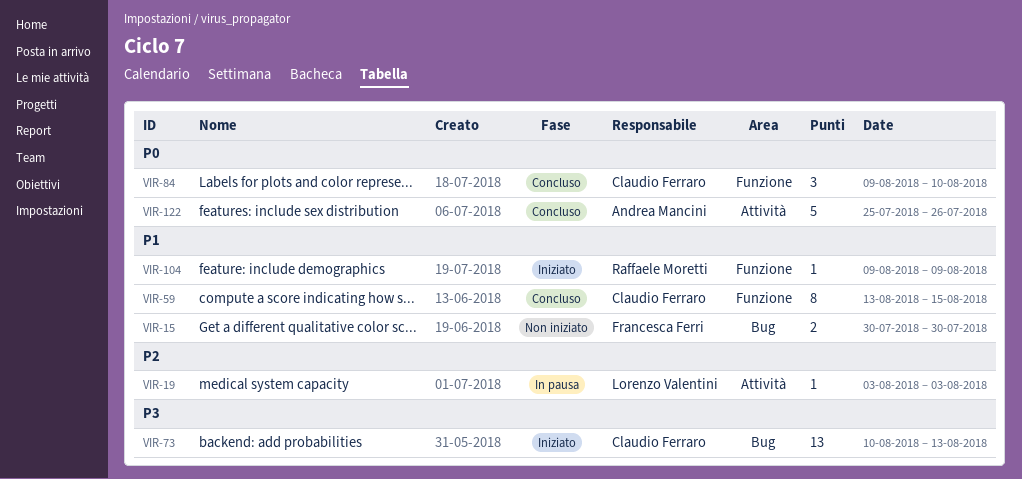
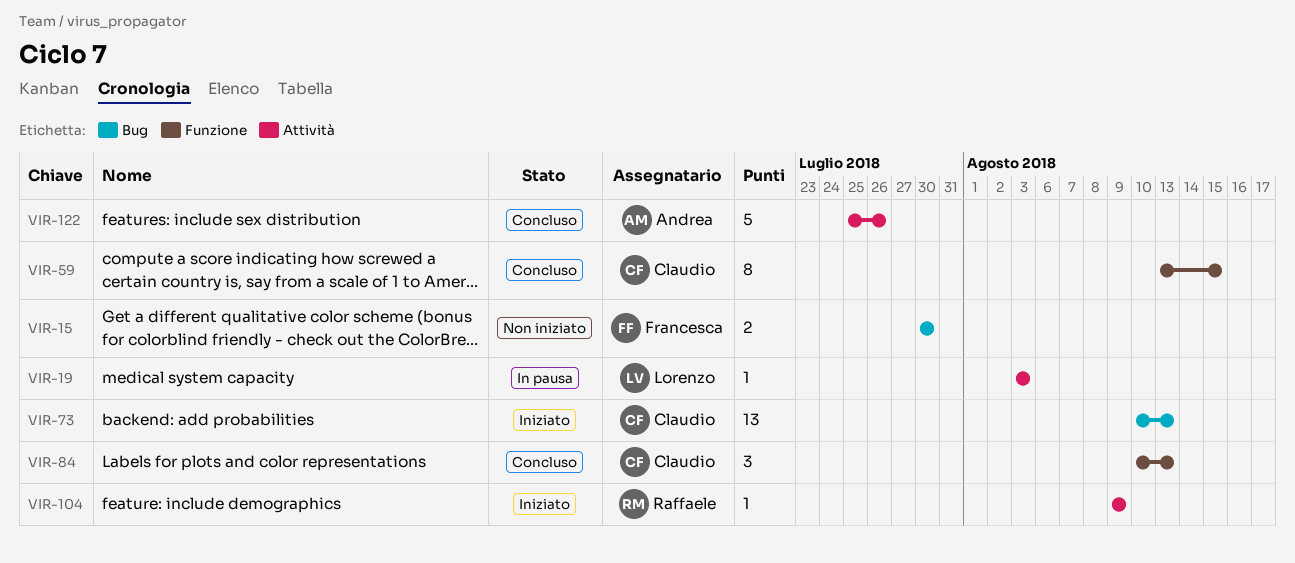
VIR-84, start: Aug 9 -> Aug 10
VIR-84, due: Aug 10 -> Aug 13
VIR-104, label: Funzione -> Attività

